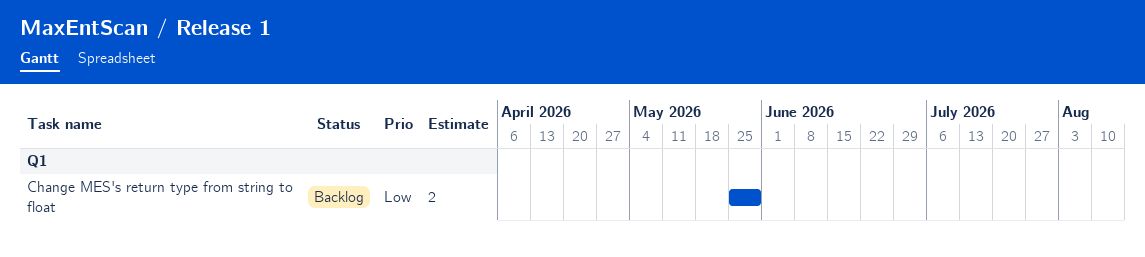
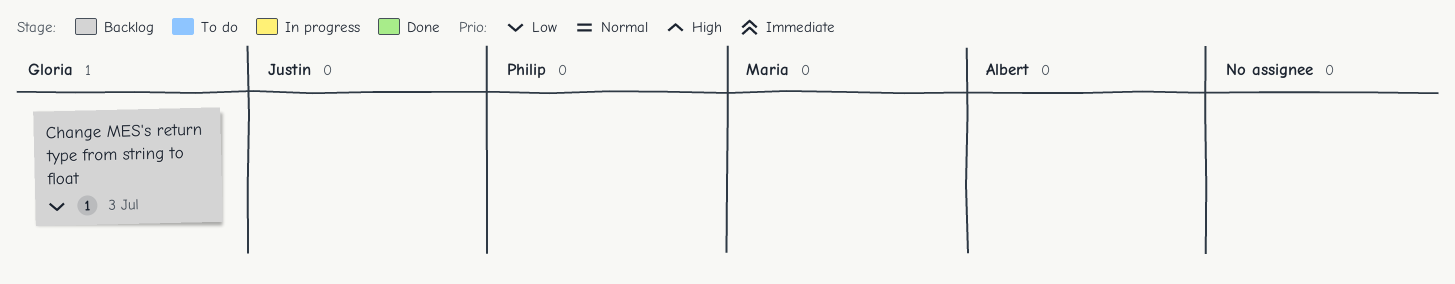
Change MES's return type from string to float, estimate: 2 -> 1
Change MES's return type from string to float, due: May 29 -> Jul 3

